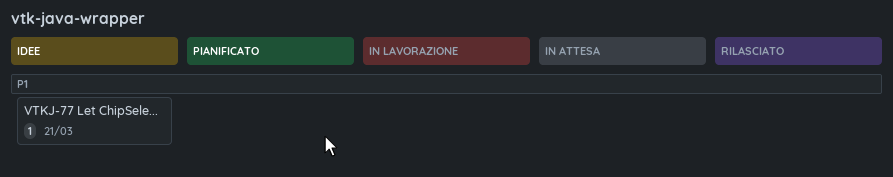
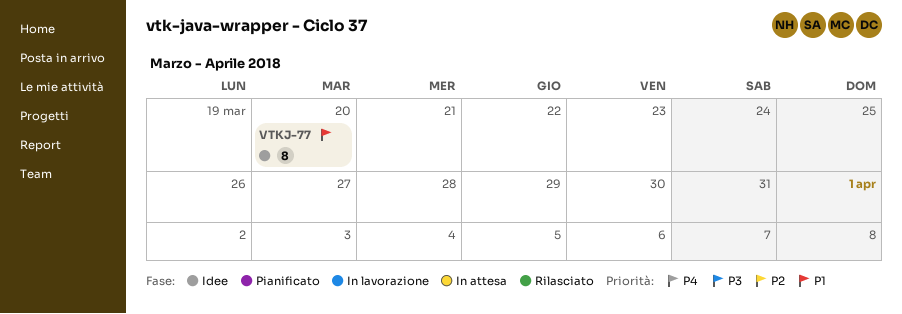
VTKJ-77, estimate: 1 -> 8
VTKJ-77, due: Mar 21 -> Mar 20

